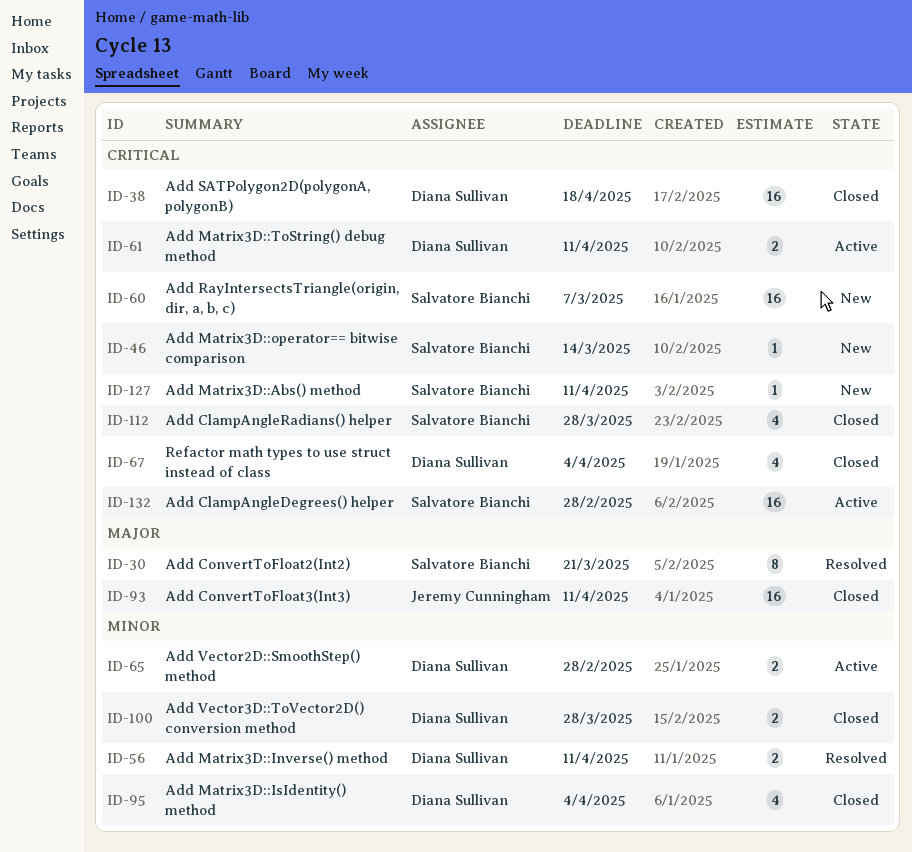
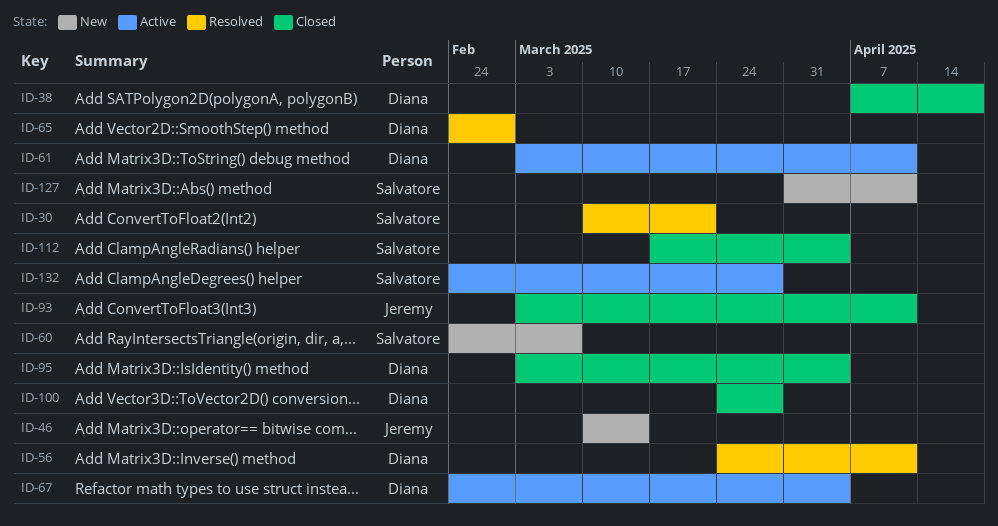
ID-46, owner: Salvatore Bianchi -> Jeremy Cunningham
ID-65, status: Active -> Resolved
ID-67, status: Closed -> Active
ID-112, due: Mar 28 -> Apr 4
ID-132, due: Feb 28 -> Mar 28

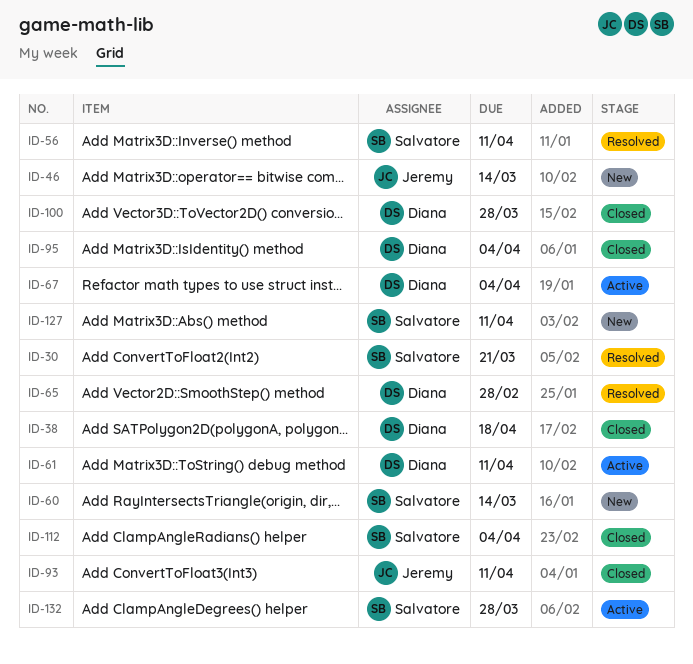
ID-56, owner: Diana -> Salvatore
ID-60, due: Mar 7 -> Mar 14

